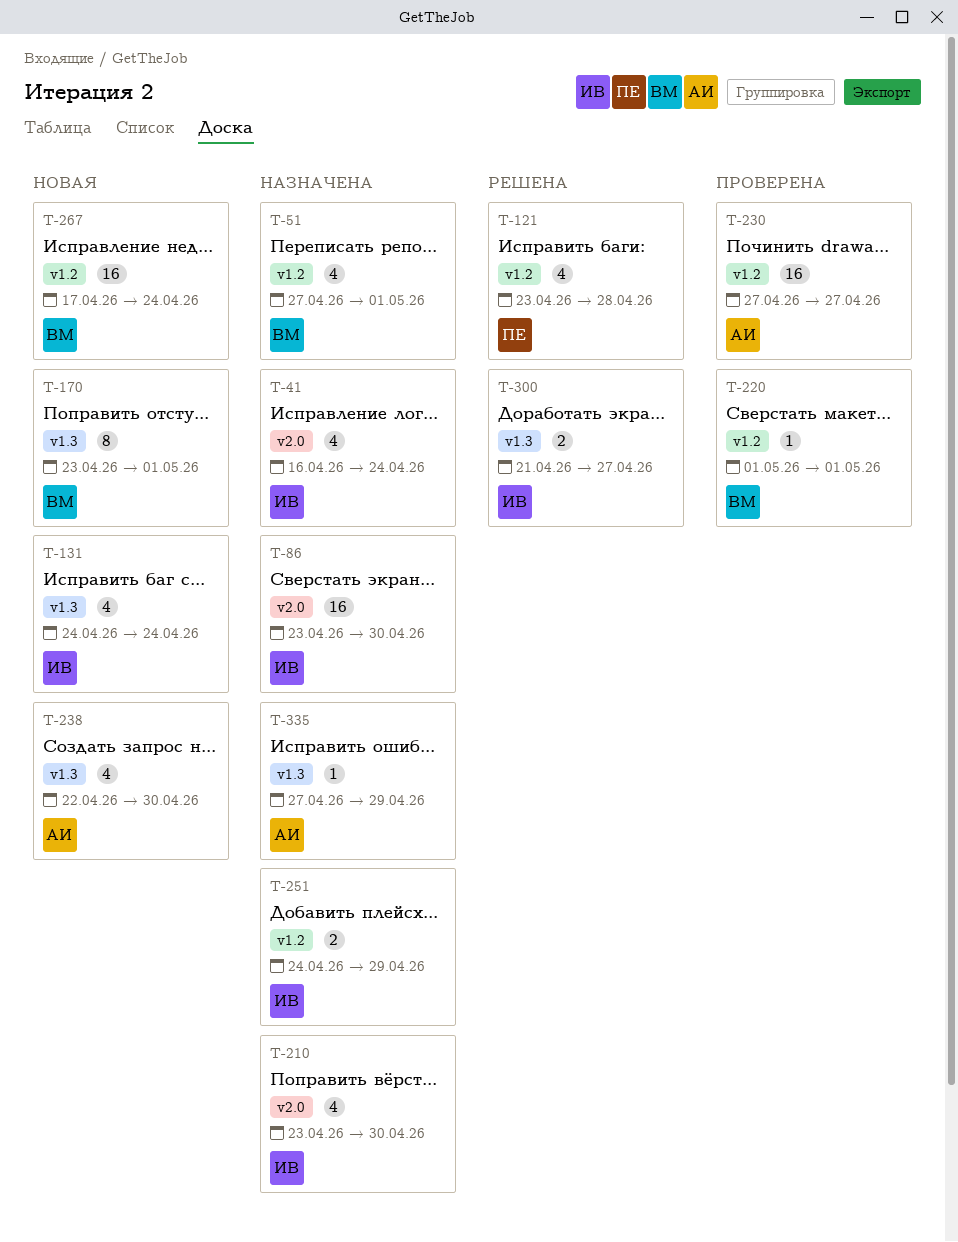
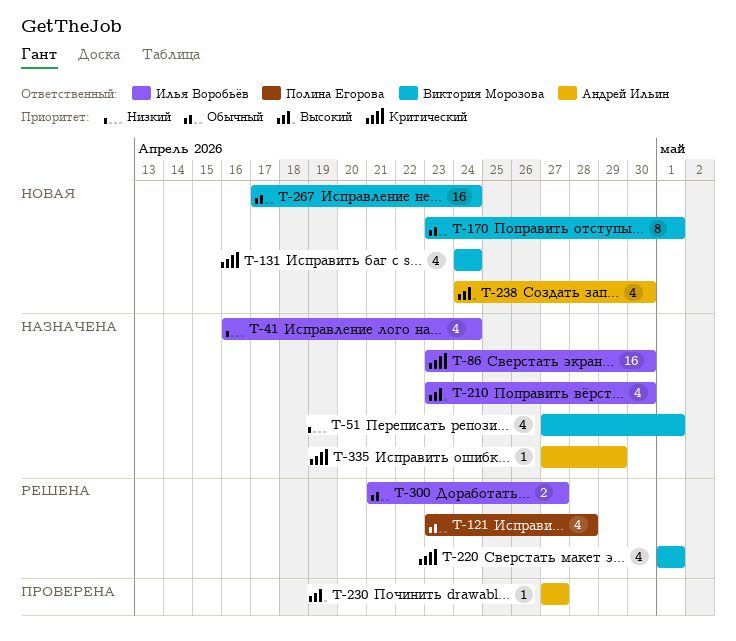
T-131, owner: Илья Воробьёв -> Виктория Морозова
T-220, status: Проверена -> Решена
T-220, estimate: 1 -> 4
T-230, estimate: 16 -> 1
T-238, start: Apr 22 -> Apr 24
T-251: present -> none

